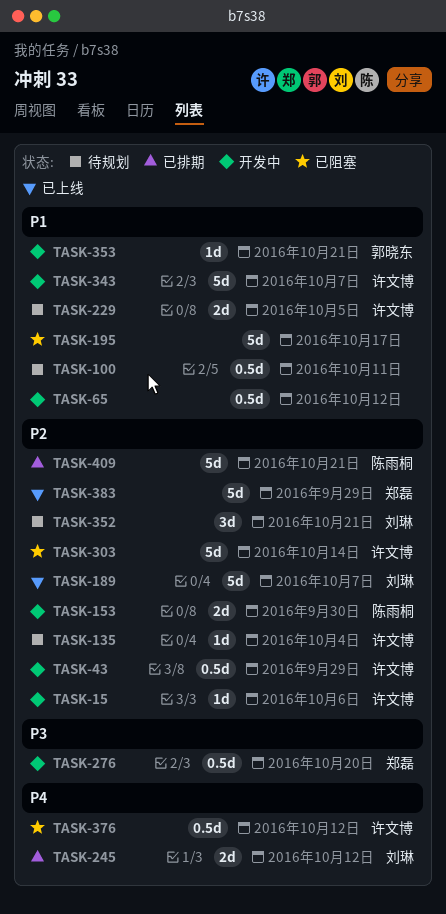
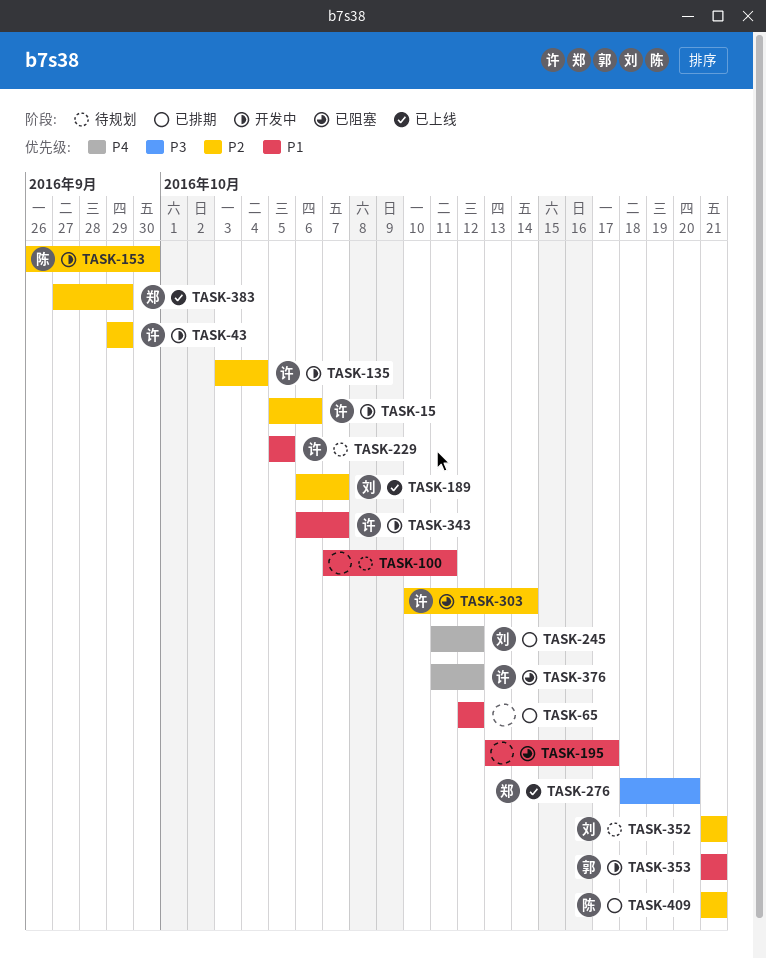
TASK-65, status: 开发中 -> 已排期
TASK-135, status: 待规划 -> 开发中
TASK-276, status: 开发中 -> 已上线

